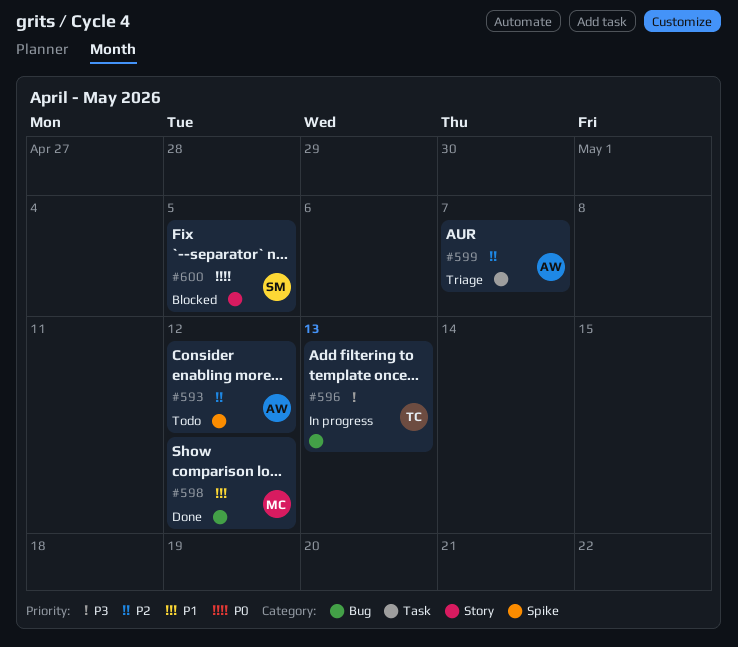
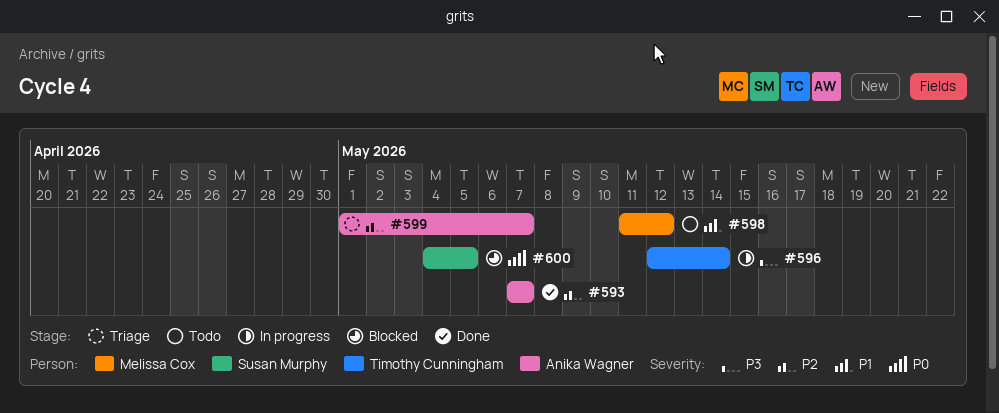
#593, status: Todo -> Done
#593, due: May 12 -> May 7
#596, due: May 13 -> May 14
#598, status: Done -> Todo

